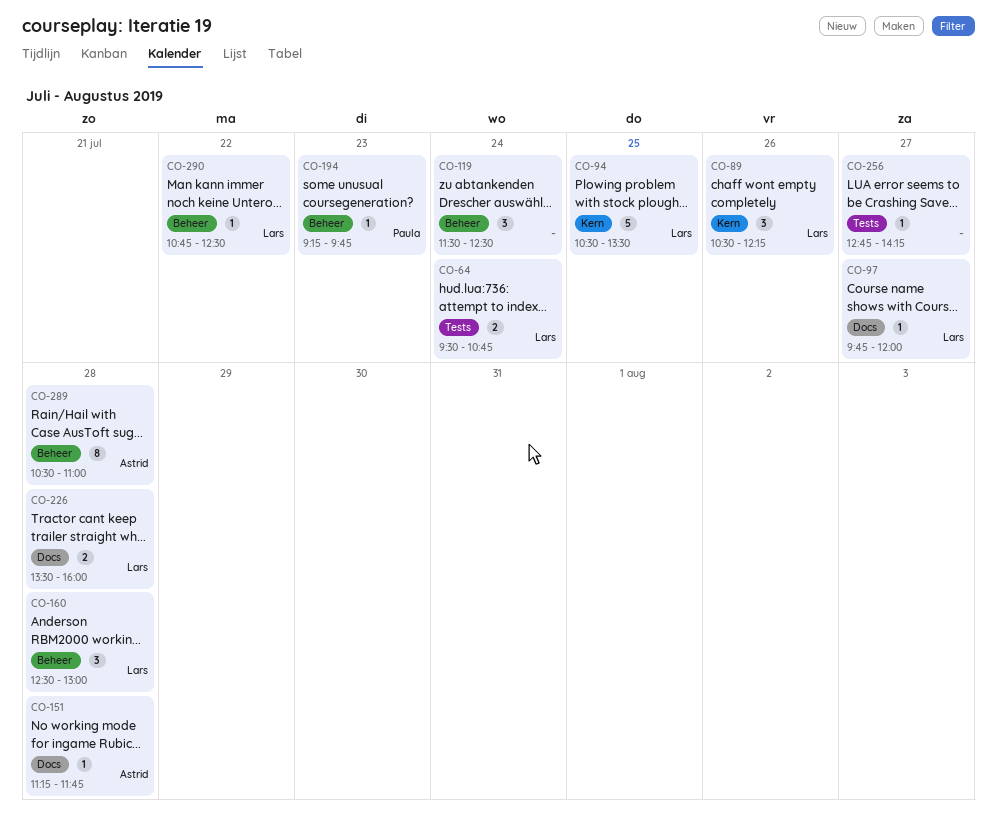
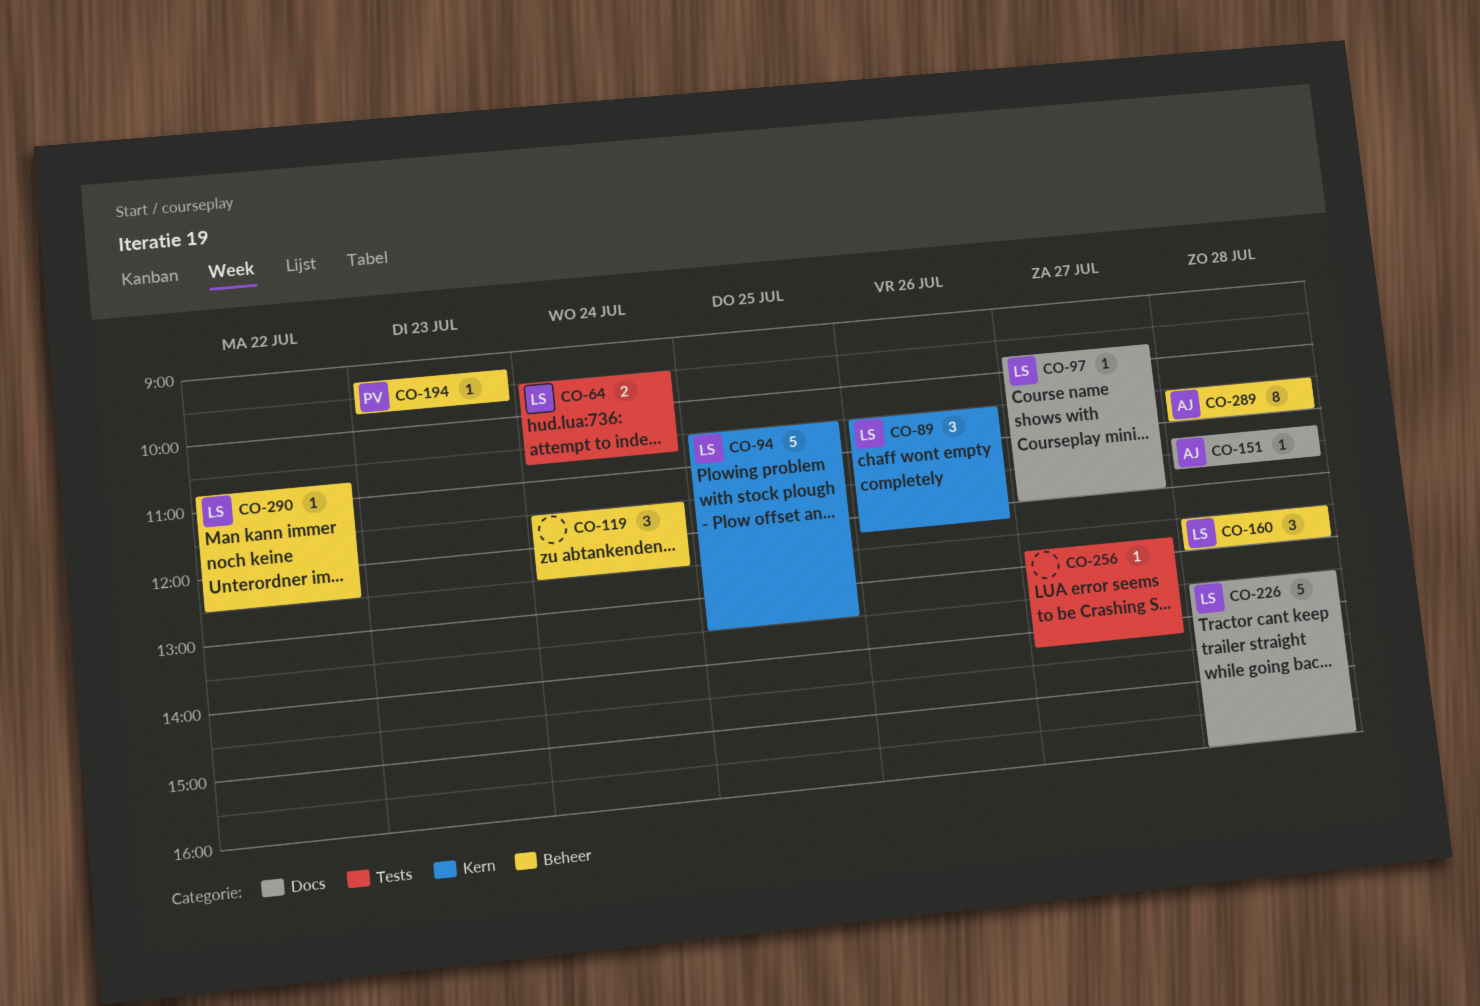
CO-226, estimate: 2 -> 5

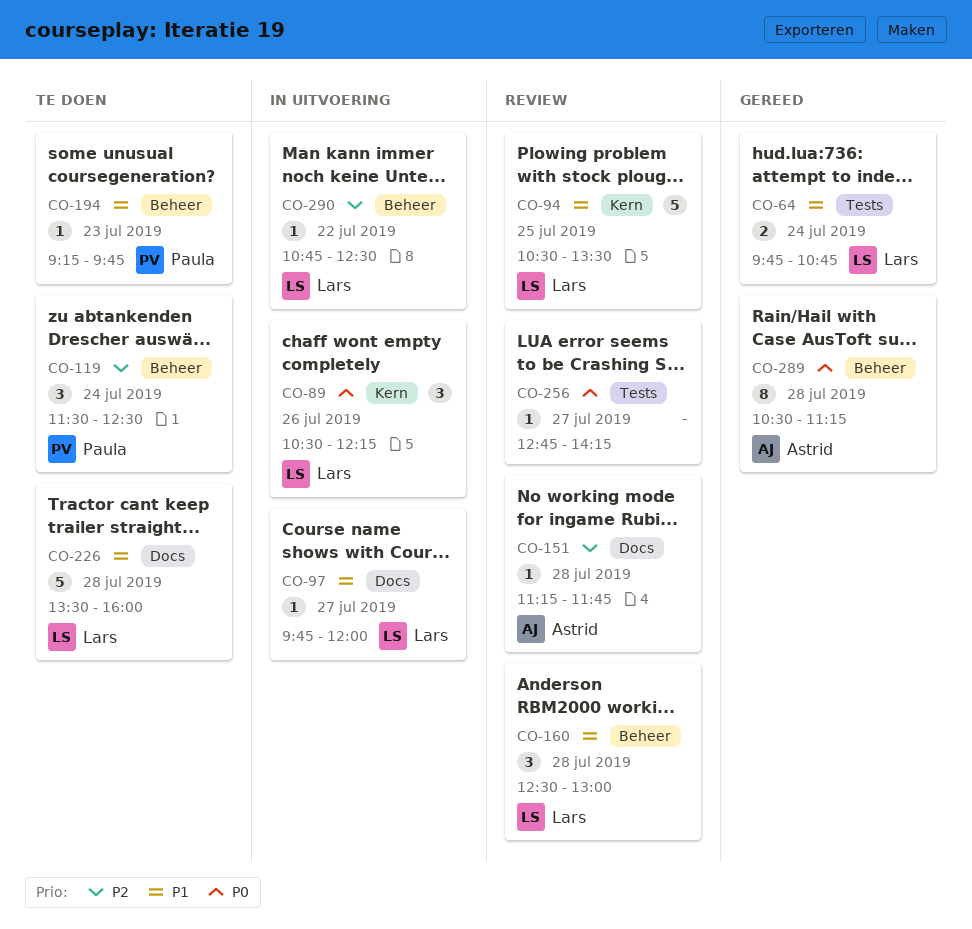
CO-64, begins: 09:30 -> 09:45
CO-119, owner: none -> Paula
CO-289, ends: 11:00 -> 11:15

